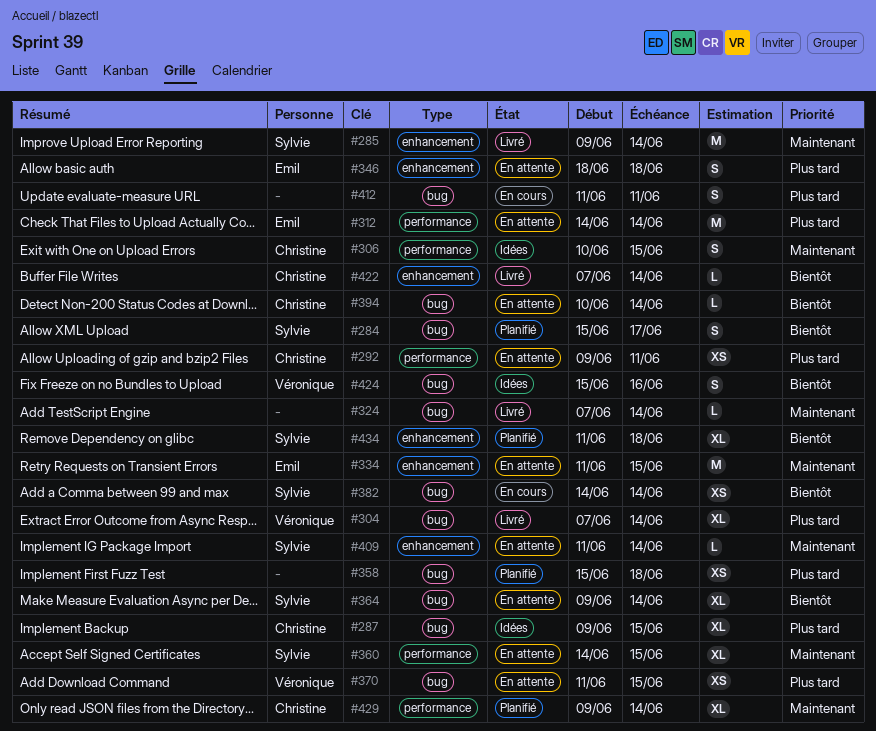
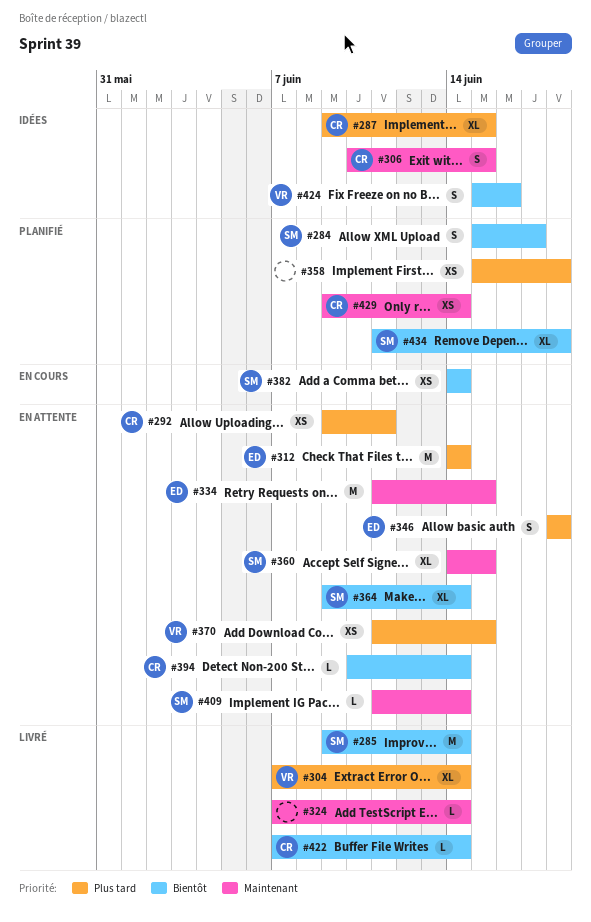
#285, priority: Maintenant -> Bientôt
#412: present -> none
#429, estimate: XL -> XS

